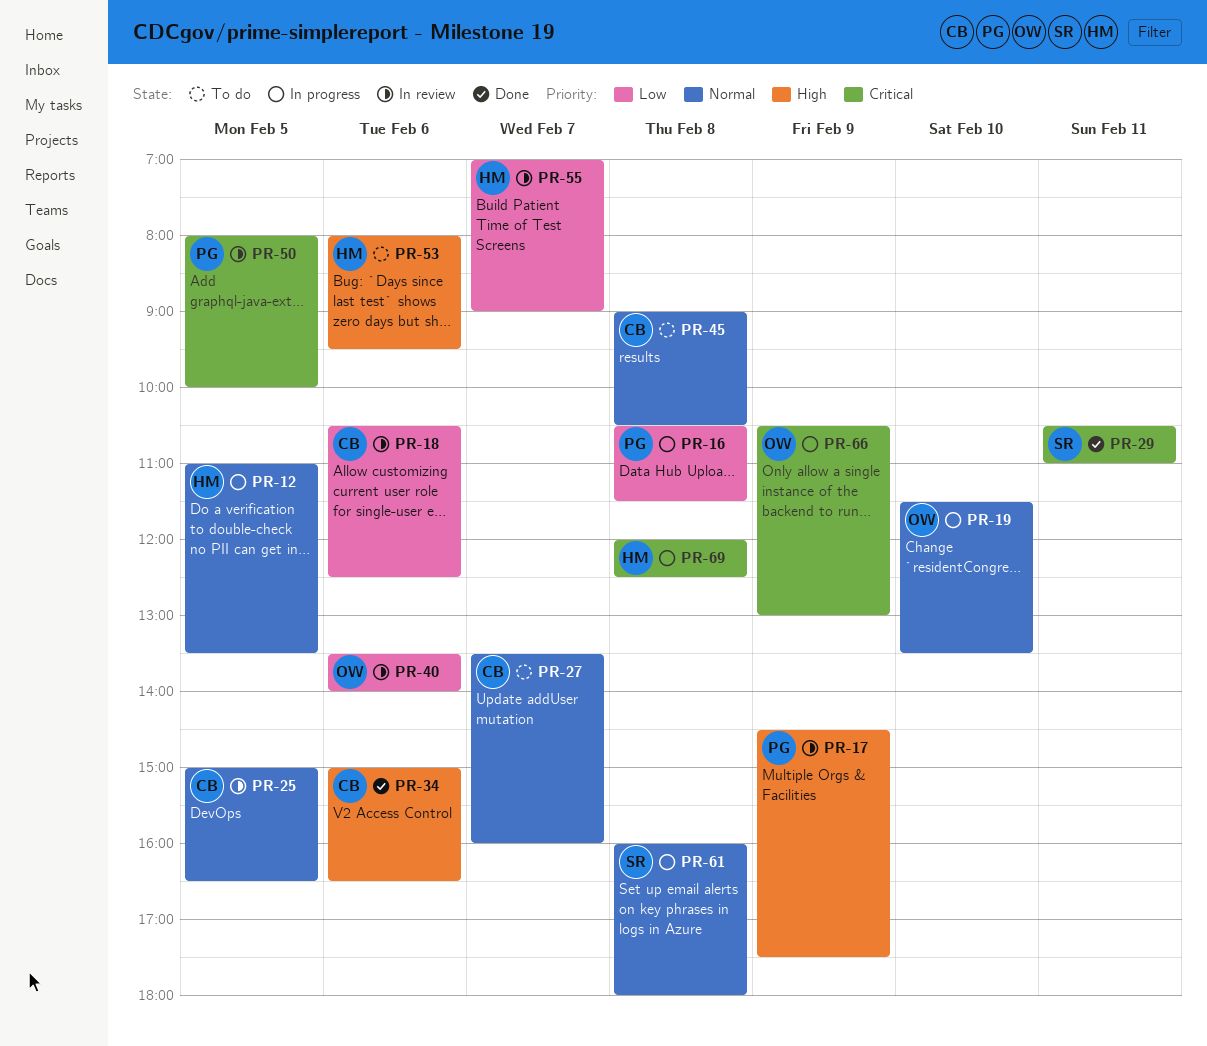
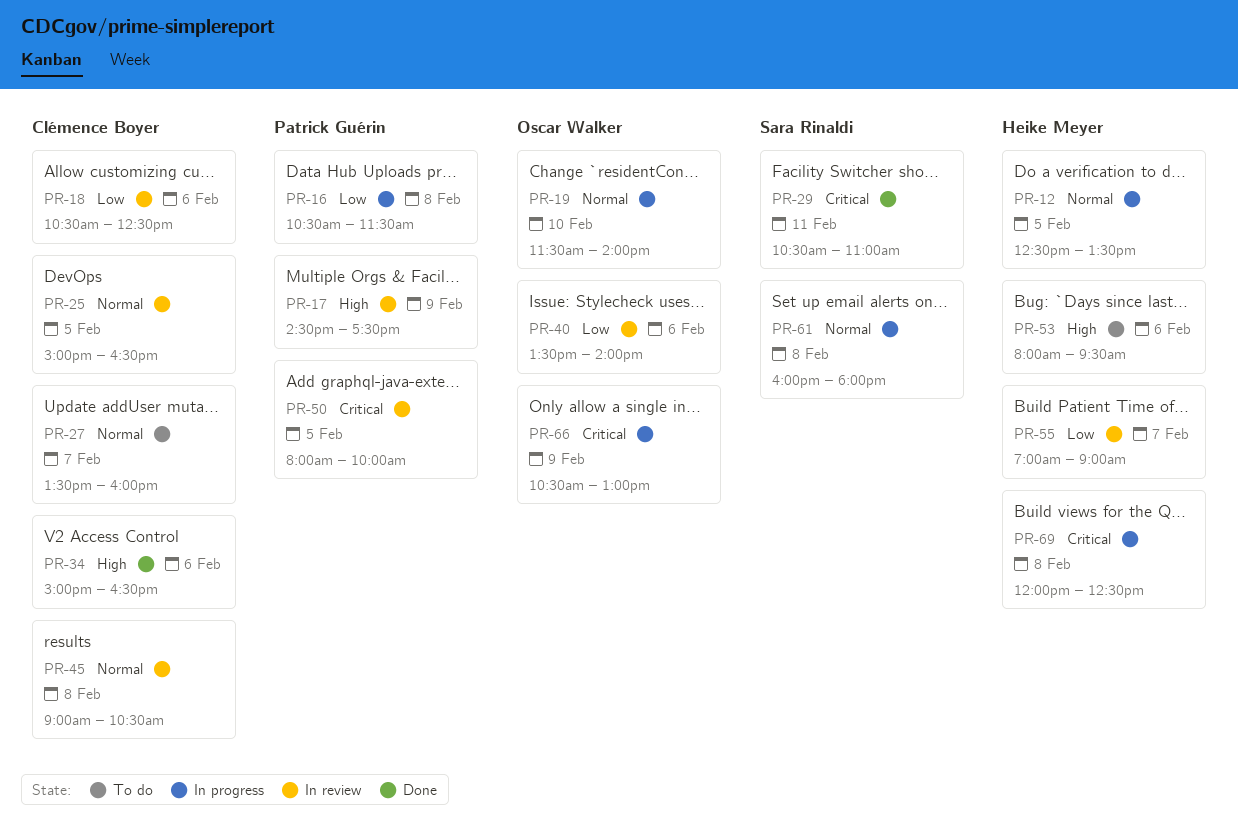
PR-12, begins: 11:00 -> 12:30
PR-19, ends: 13:30 -> 14:00
PR-45, status: To do -> In review

